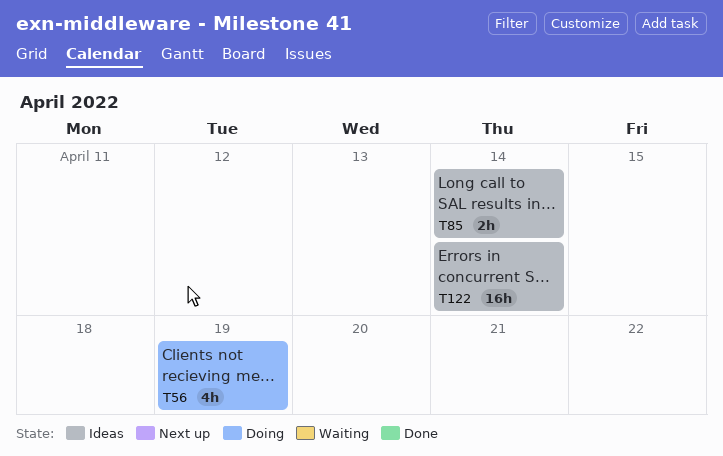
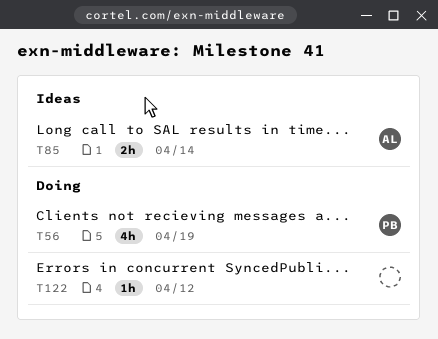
T122, status: Ideas -> Doing
T122, estimate: 16h -> 1h
T122, due: Apr 14 -> Apr 12

